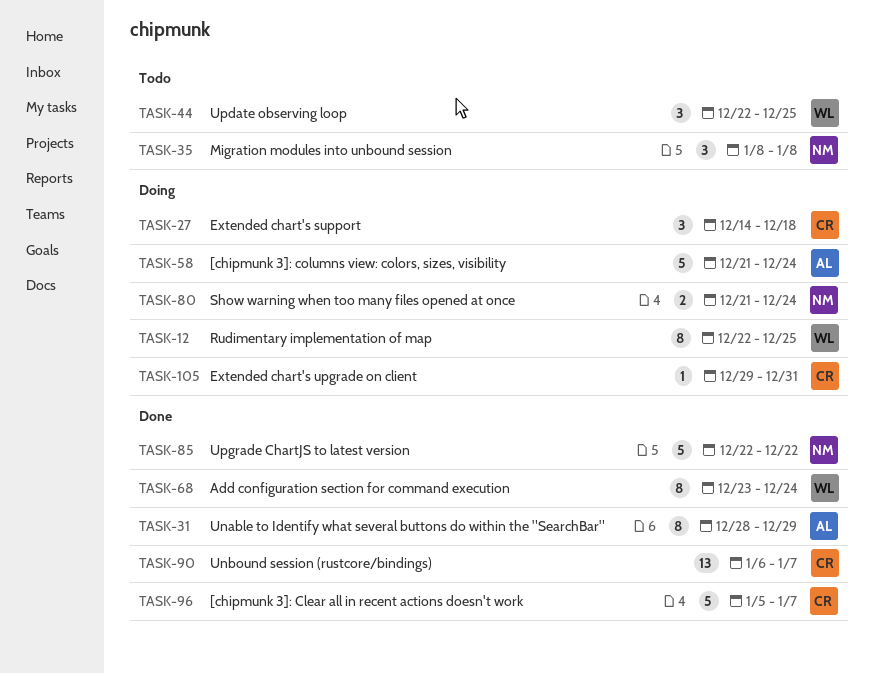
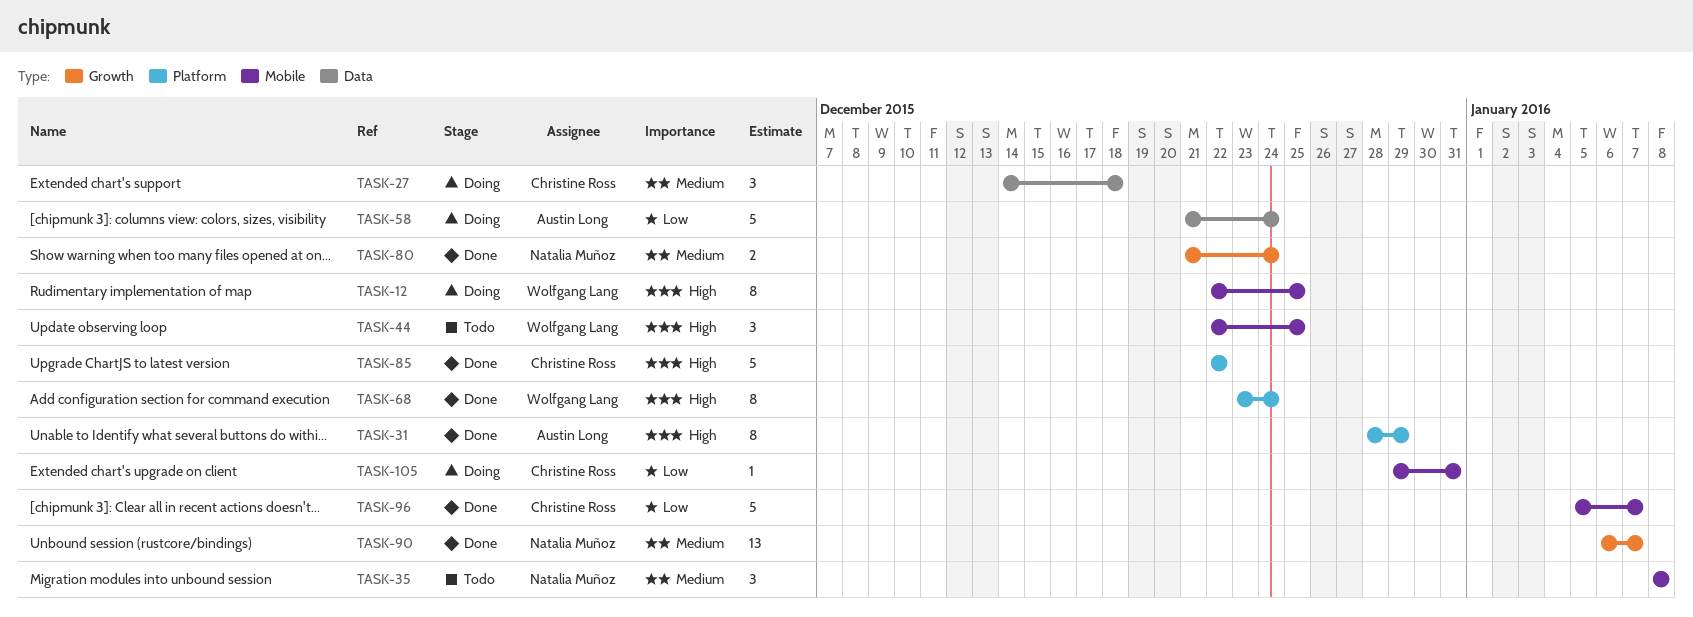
TASK-80, status: Doing -> Done
TASK-85, owner: Natalia Muñoz -> Christine Ross
TASK-90, owner: Christine Ross -> Natalia Muñoz

